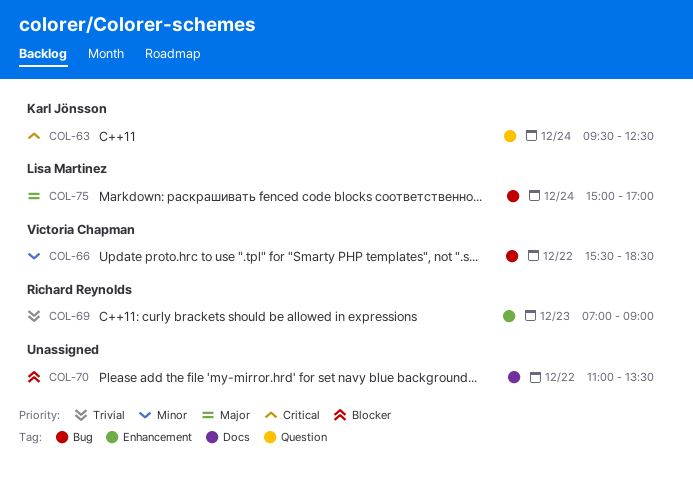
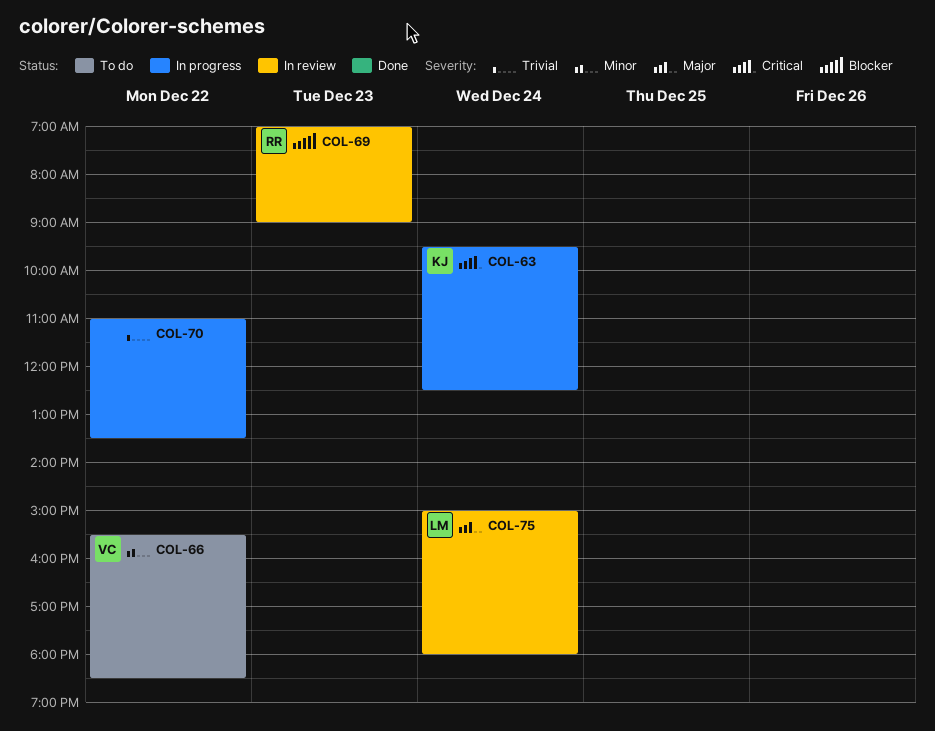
COL-69, priority: Trivial -> Blocker
COL-70, priority: Blocker -> Trivial
COL-75, ends: 17:00 -> 18:00

